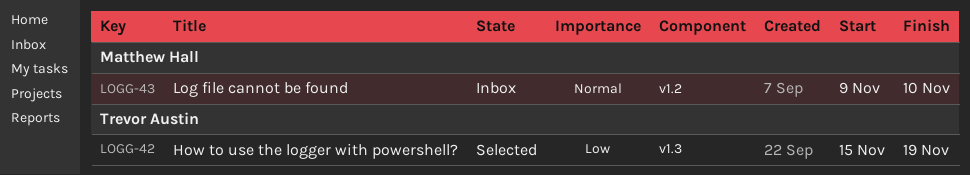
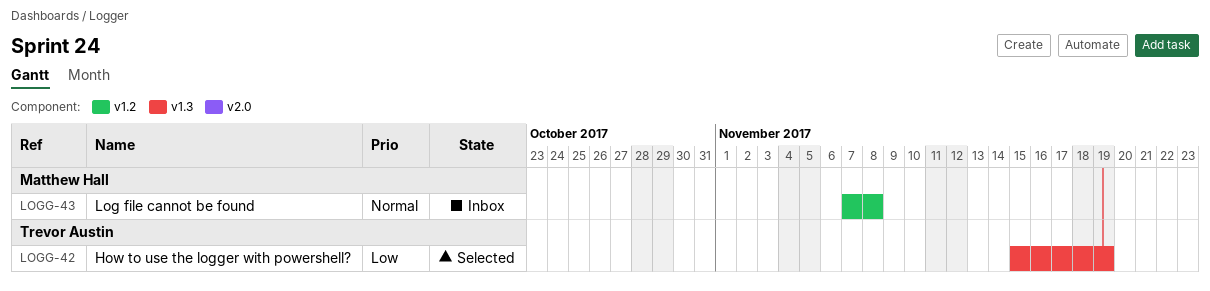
LOGG-43, start: Nov 9 -> Nov 7
LOGG-43, due: Nov 10 -> Nov 8

